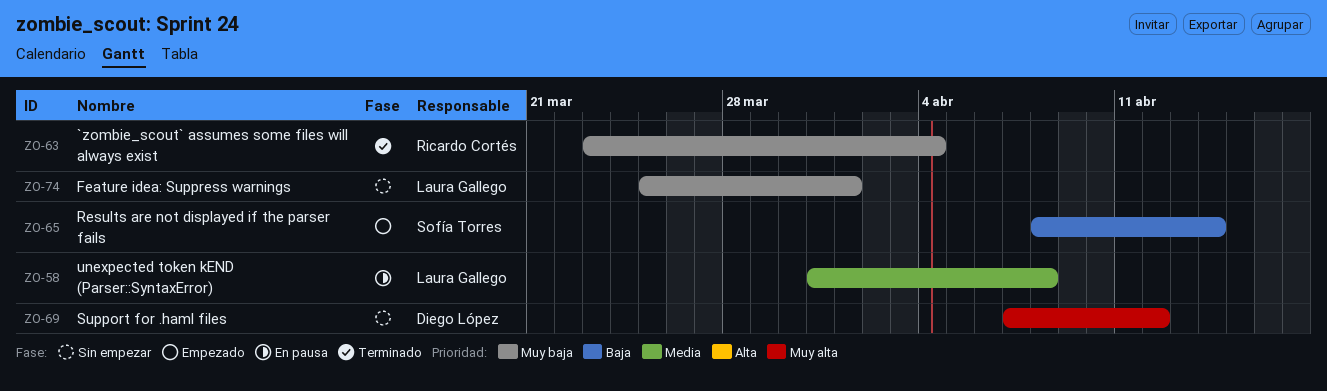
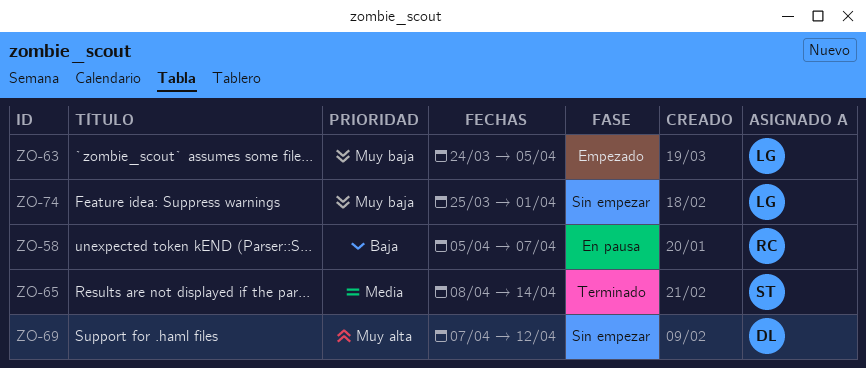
ZO-58, owner: Laura Gallego -> Ricardo Cortés
ZO-58, priority: Media -> Baja
ZO-58, start: Mar 31 -> Apr 5
ZO-58, due: Apr 8 -> Apr 7
ZO-63, status: Terminado -> Empezado
ZO-63, owner: Ricardo Cortés -> Laura Gallego
ZO-63, start: Mar 23 -> Mar 24
ZO-63, due: Apr 4 -> Apr 5
ZO-65, status: Empezado -> Terminado
ZO-65, priority: Baja -> Media

